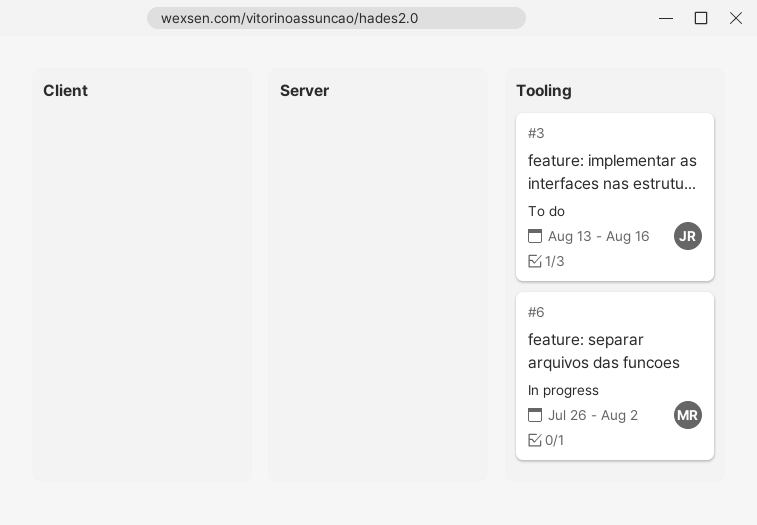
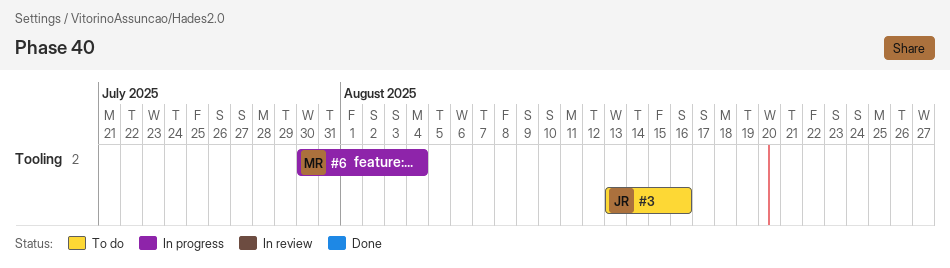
#6, start: Jul 26 -> Jul 30
#6, due: Aug 2 -> Aug 4

